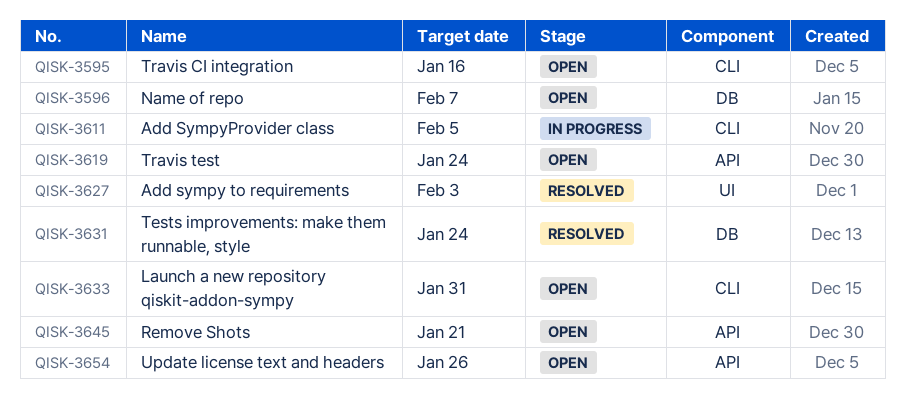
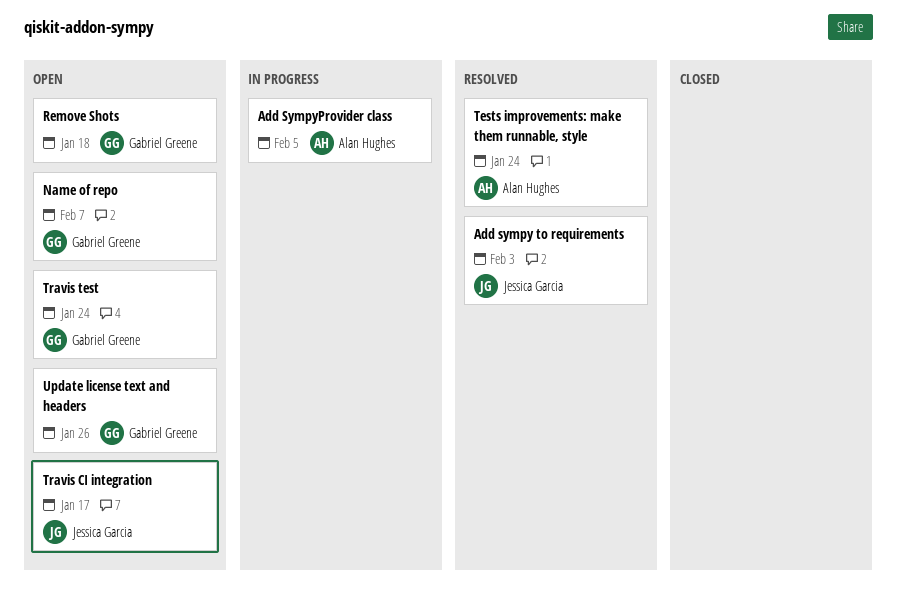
Launch a new repository qiskit-addon-sympy: present -> none
Remove Shots, due: Jan 21 -> Jan 18
Travis CI integration, due: Jan 16 -> Jan 17

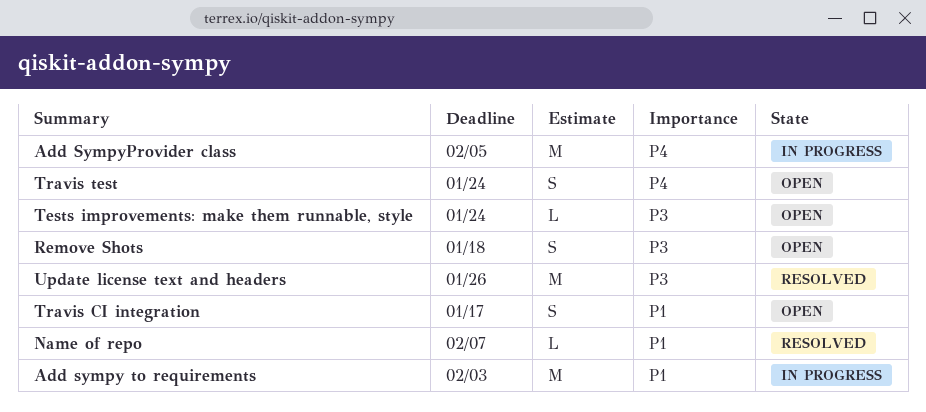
Add sympy to requirements, status: Resolved -> In progress
Name of repo, status: Open -> Resolved
Tests improvements: make them runnable, style, status: Resolved -> Open
Update license text and headers, status: Open -> Resolved

